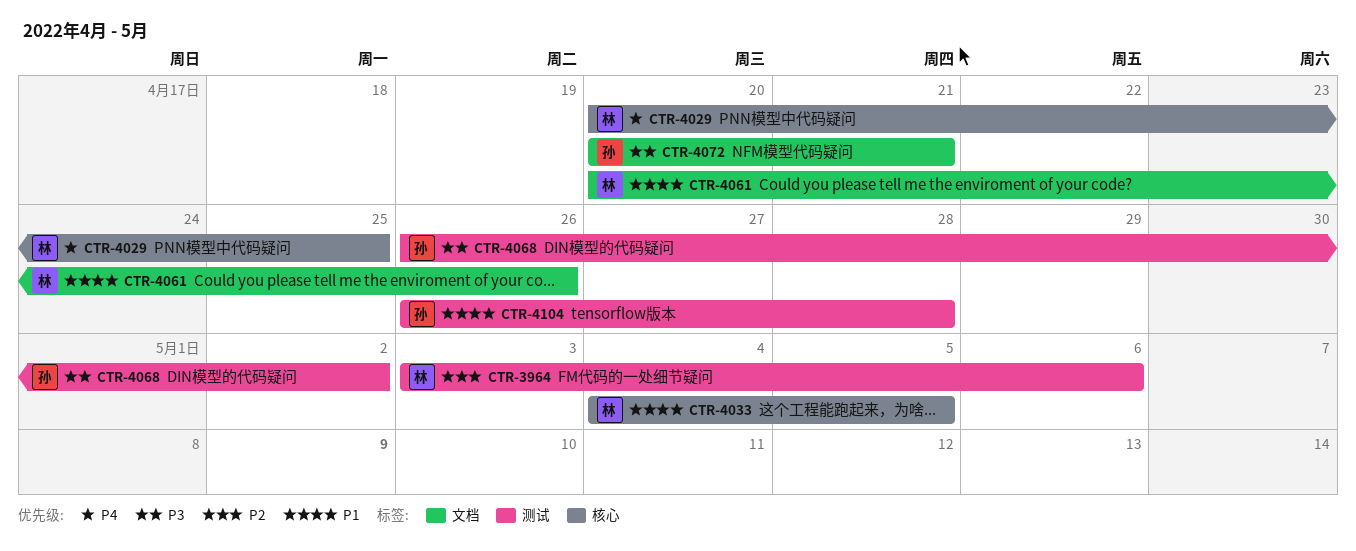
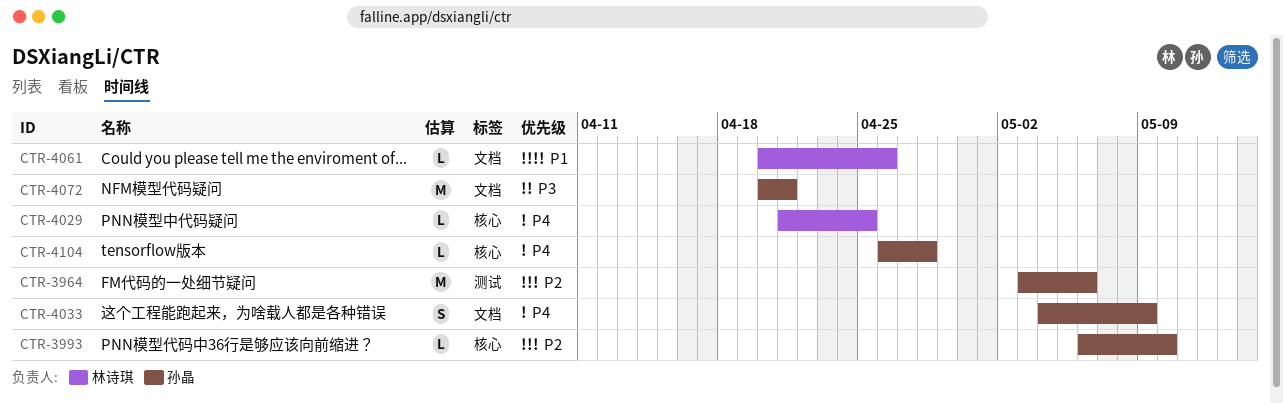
CTR-3964, owner: 林诗琪 -> 孙晶
CTR-3993: none -> present
CTR-4029, start: Apr 20 -> Apr 21
CTR-4033, owner: 林诗琪 -> 孙晶
CTR-4033, priority: P1 -> P4
CTR-4033, label: 核心 -> 文档
CTR-4033, due: May 5 -> May 9
CTR-4068: present -> none
CTR-4104, priority: P1 -> P4
CTR-4104, label: 测试 -> 核心

